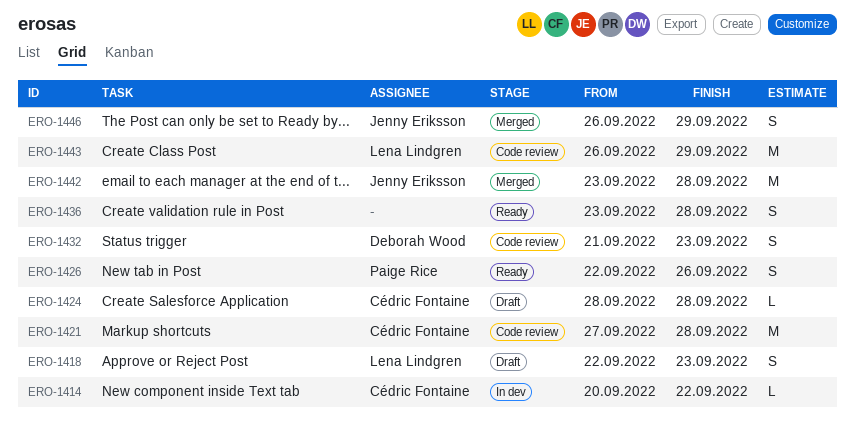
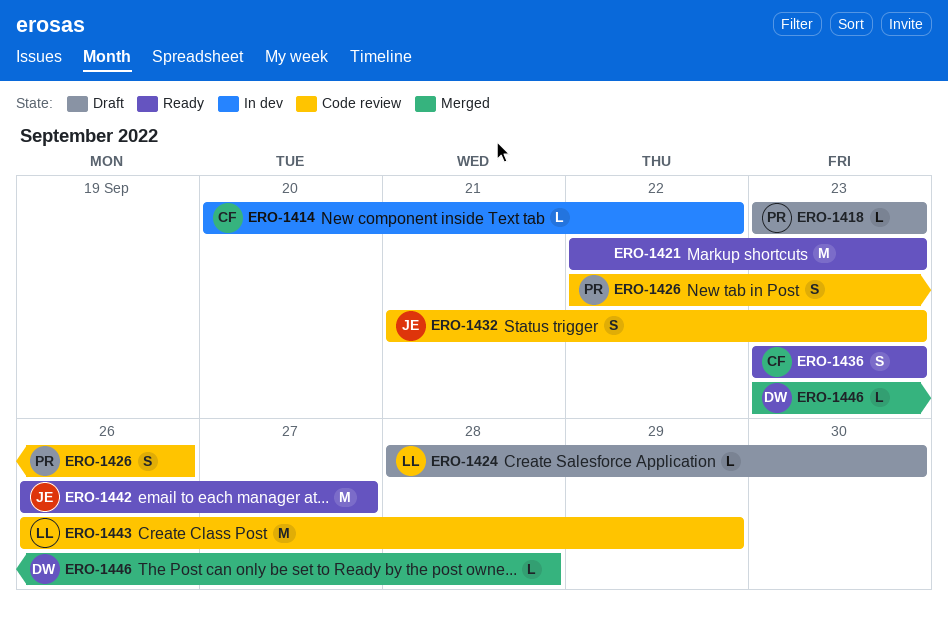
ERO-1418, owner: Lena Lindgren -> Paige Rice
ERO-1418, estimate: S -> L
ERO-1418, start: Sep 22 -> Sep 23
ERO-1421, status: Code review -> Ready
ERO-1421, owner: Cédric Fontaine -> none
ERO-1421, start: Sep 27 -> Sep 22
ERO-1421, due: Sep 28 -> Sep 23
ERO-1424, owner: Cédric Fontaine -> Lena Lindgren
ERO-1424, due: Sep 28 -> Sep 30
ERO-1426, status: Ready -> Code review
ERO-1432, owner: Deborah Wood -> Jenny Eriksson
ERO-1436, owner: none -> Cédric Fontaine
ERO-1436, due: Sep 28 -> Sep 23
ERO-1442, status: Merged -> Ready
ERO-1442, start: Sep 23 -> Sep 26
ERO-1442, due: Sep 28 -> Sep 27
ERO-1446, owner: Jenny Eriksson -> Deborah Wood
ERO-1446, estimate: S -> L
ERO-1446, start: Sep 26 -> Sep 23
ERO-1446, due: Sep 29 -> Sep 28

